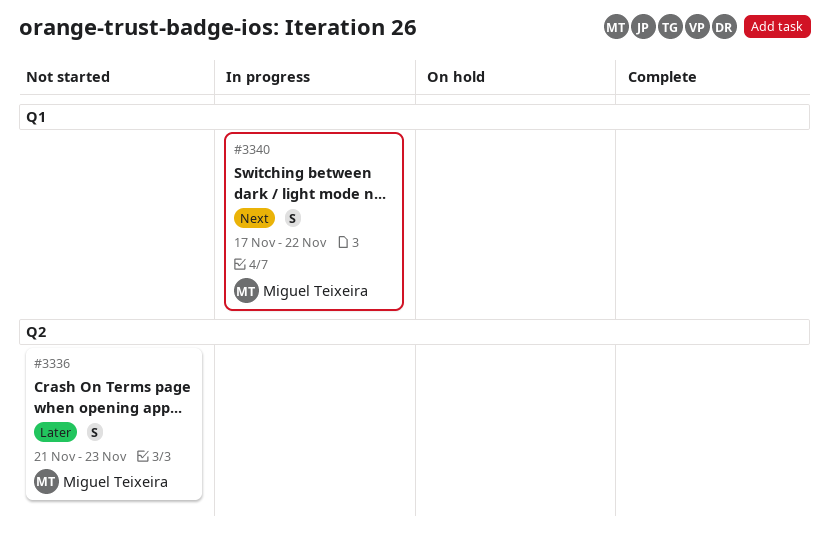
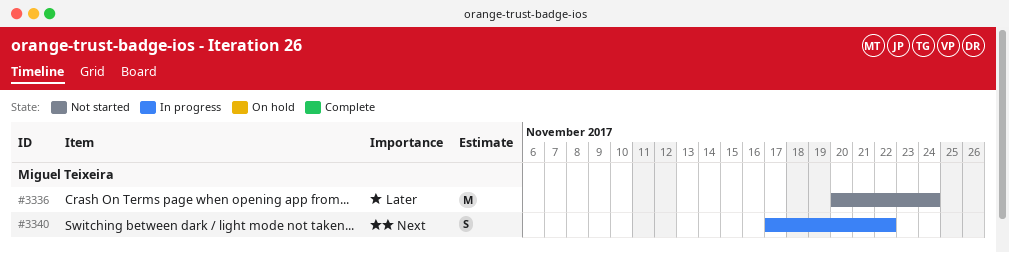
#3336, estimate: S -> M
#3336, start: Nov 21 -> Nov 20
#3336, due: Nov 23 -> Nov 24

